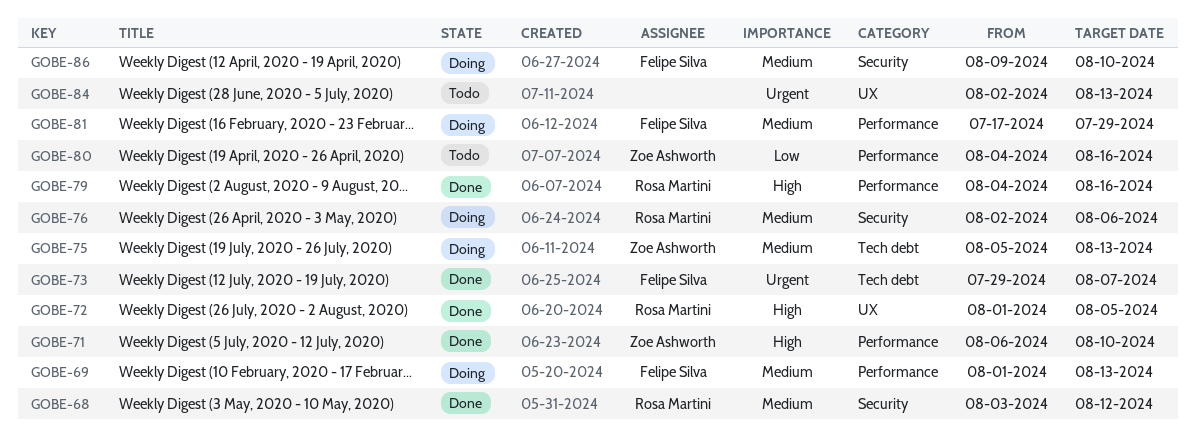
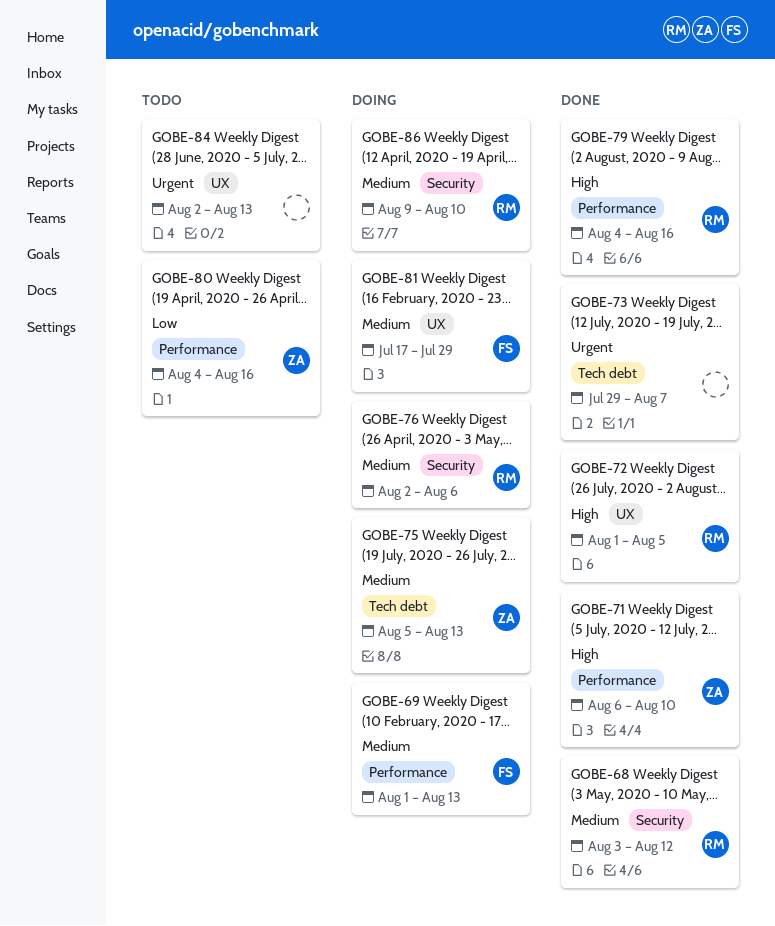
GOBE-73, owner: Felipe Silva -> none
GOBE-81, label: Performance -> UX
GOBE-86, owner: Felipe Silva -> Rosa Martini

